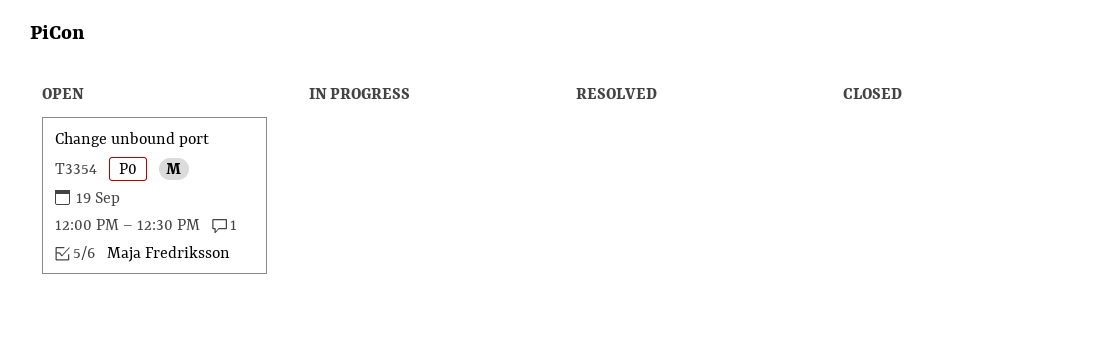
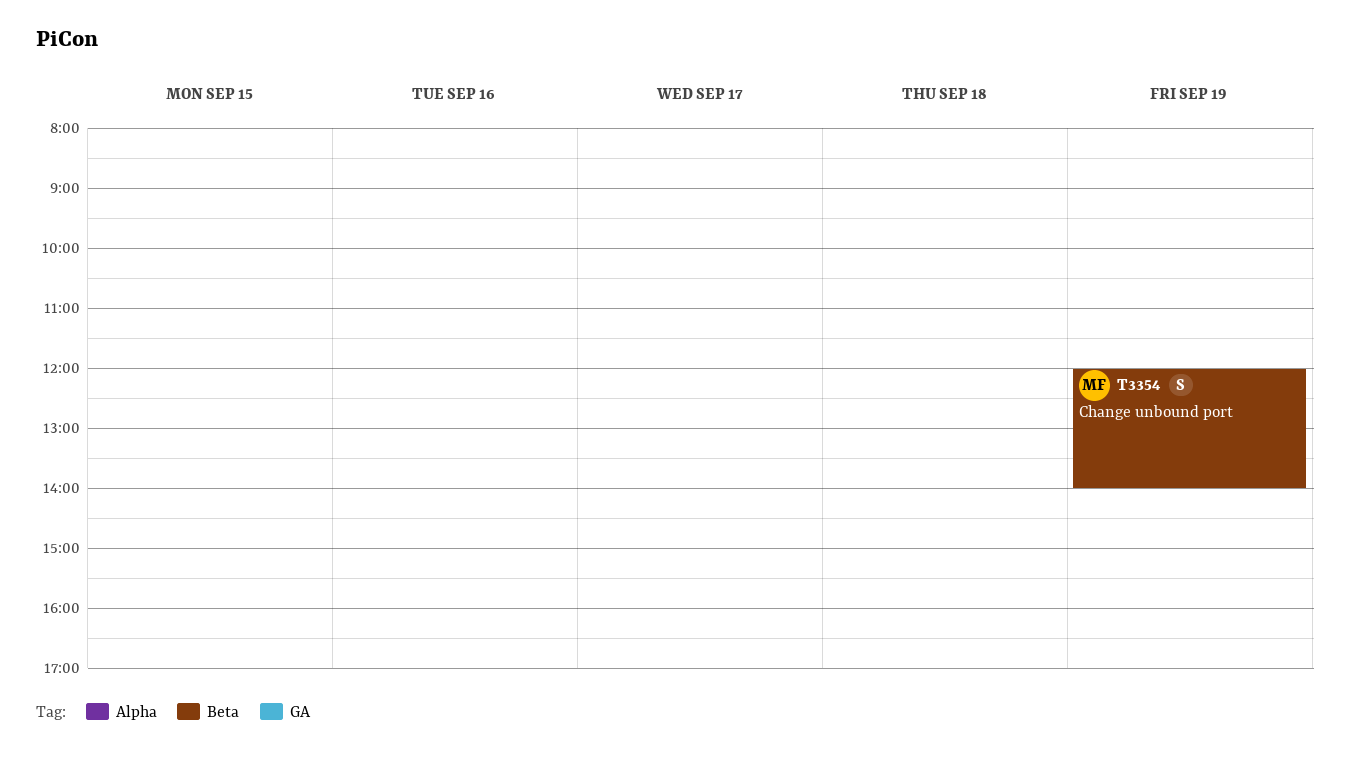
T3354, estimate: M -> S
T3354, ends: 12:30 -> 14:00

